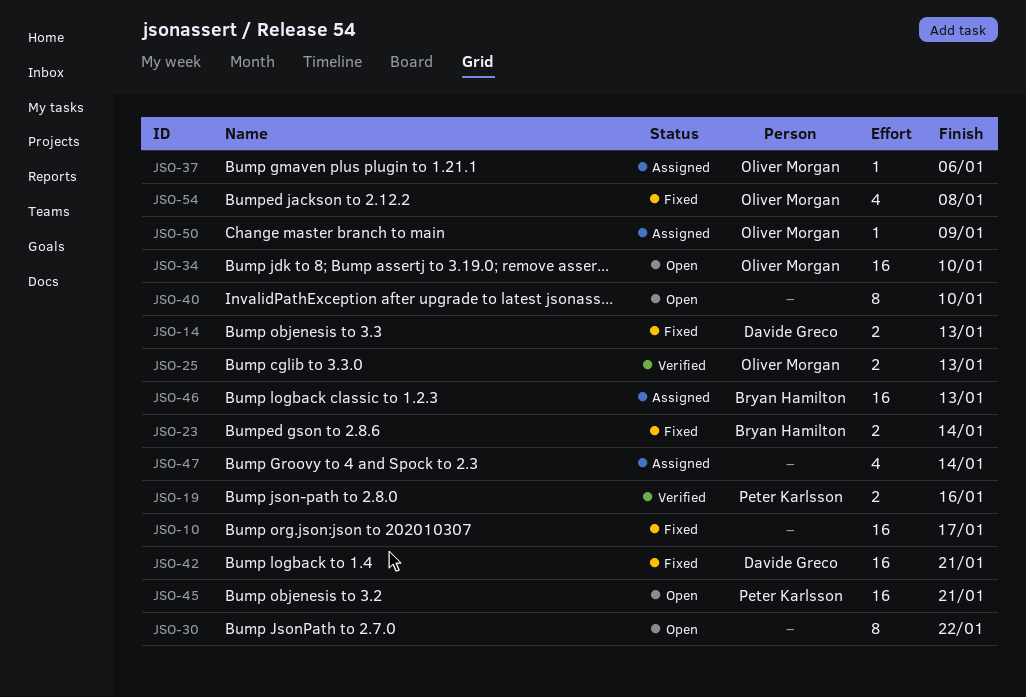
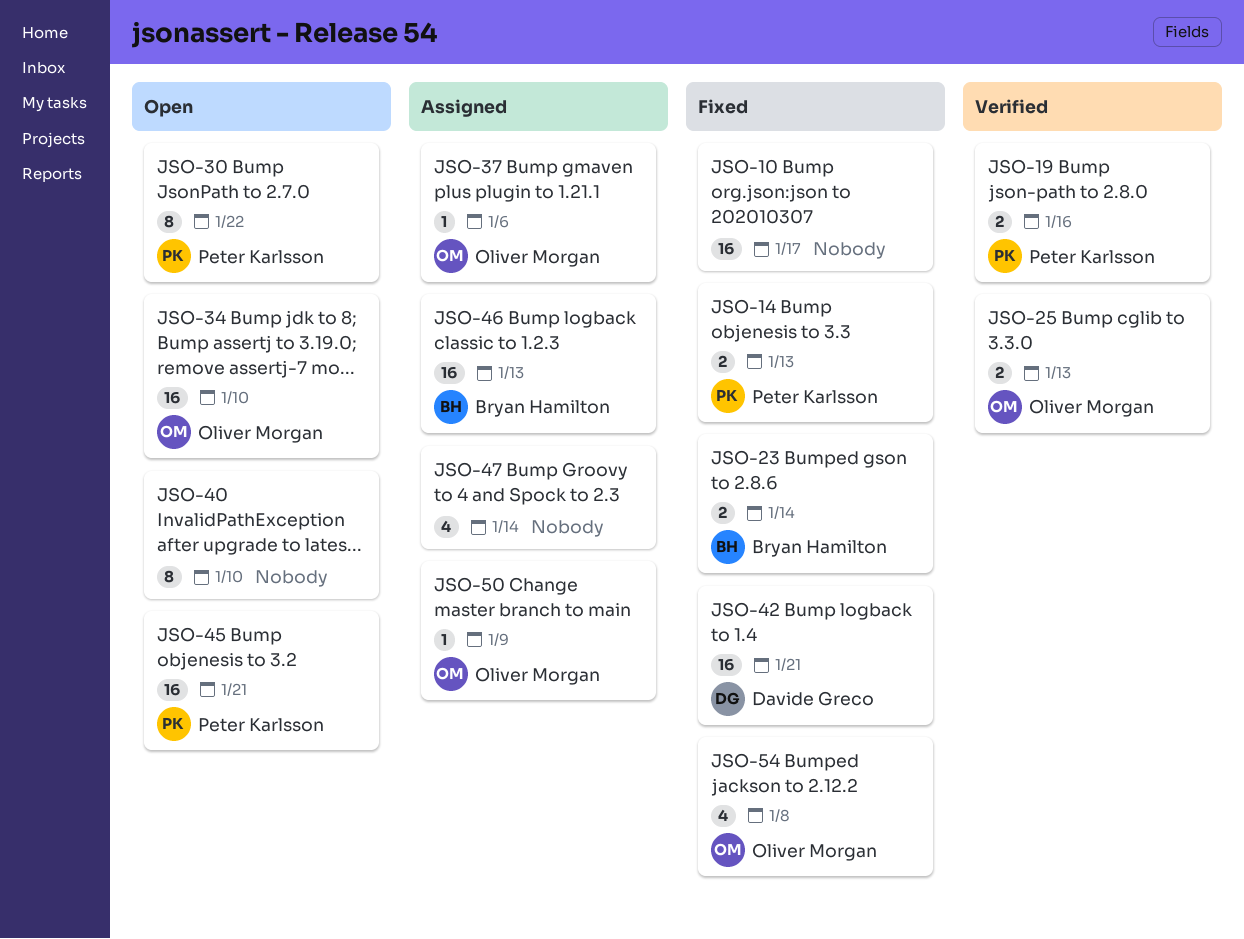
JSO-14, owner: Davide Greco -> Peter Karlsson
JSO-30, owner: none -> Peter Karlsson

